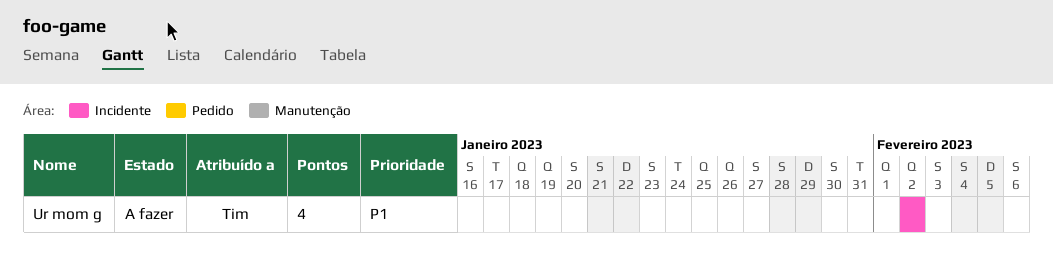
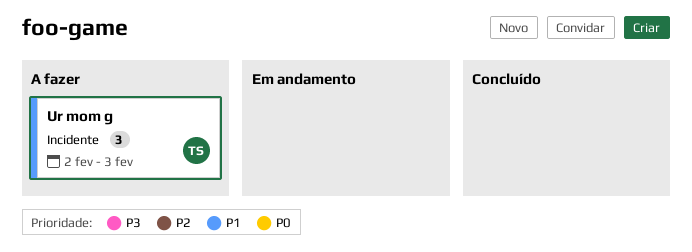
Ur mom g, estimate: 4 -> 3
Ur mom g, due: Feb 2 -> Feb 3

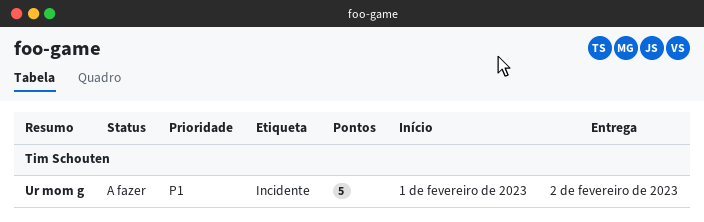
Ur mom g, estimate: 3 -> 5
Ur mom g, start: Feb 2 -> Feb 1
Ur mom g, due: Feb 3 -> Feb 2

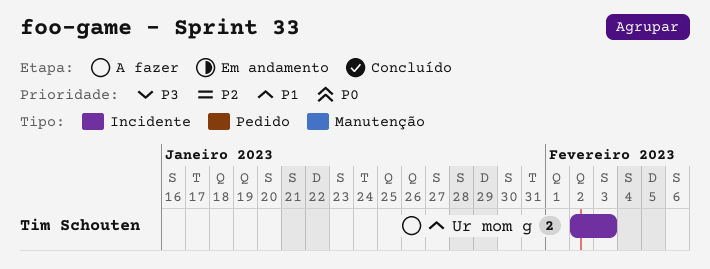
Ur mom g, estimate: 5 -> 2
Ur mom g, start: Feb 1 -> Feb 2
Ur mom g, due: Feb 2 -> Feb 3

